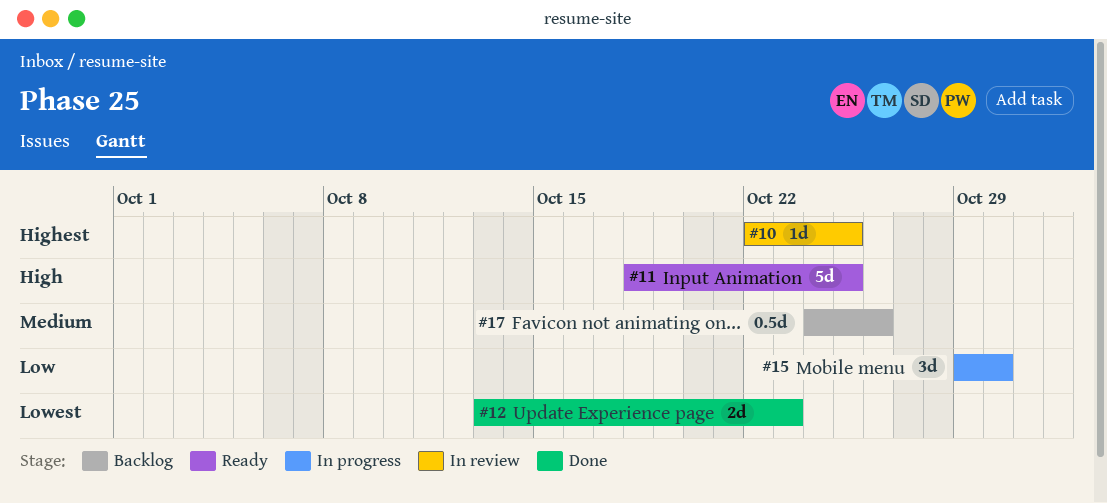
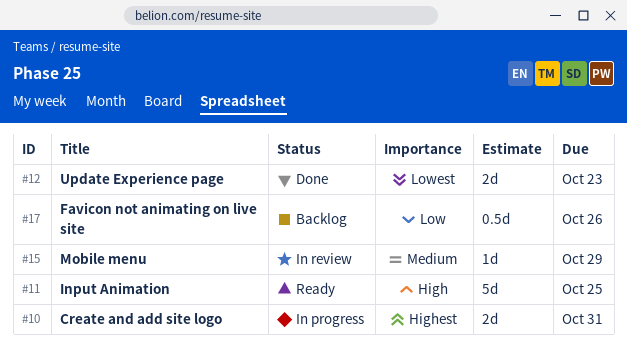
#10, status: In review -> In progress
#10, estimate: 1d -> 2d
#10, due: Oct 25 -> Oct 31
#15, status: In progress -> In review
#15, priority: Low -> Medium
#15, estimate: 3d -> 1d
#15, due: Oct 30 -> Oct 29
#17, priority: Medium -> Low

